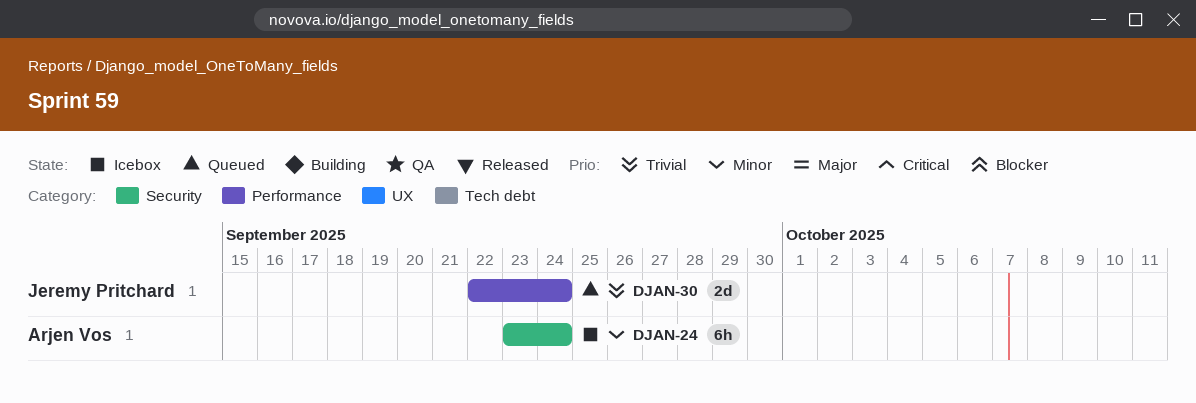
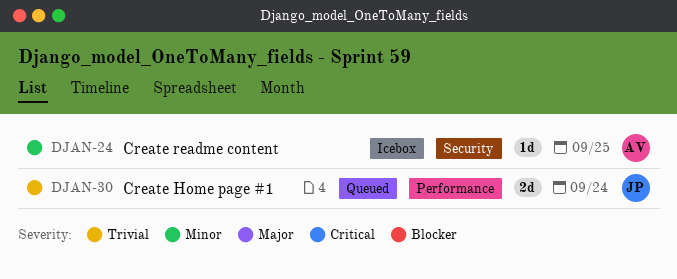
DJAN-24, estimate: 6h -> 1d
DJAN-24, due: Sep 24 -> Sep 25

